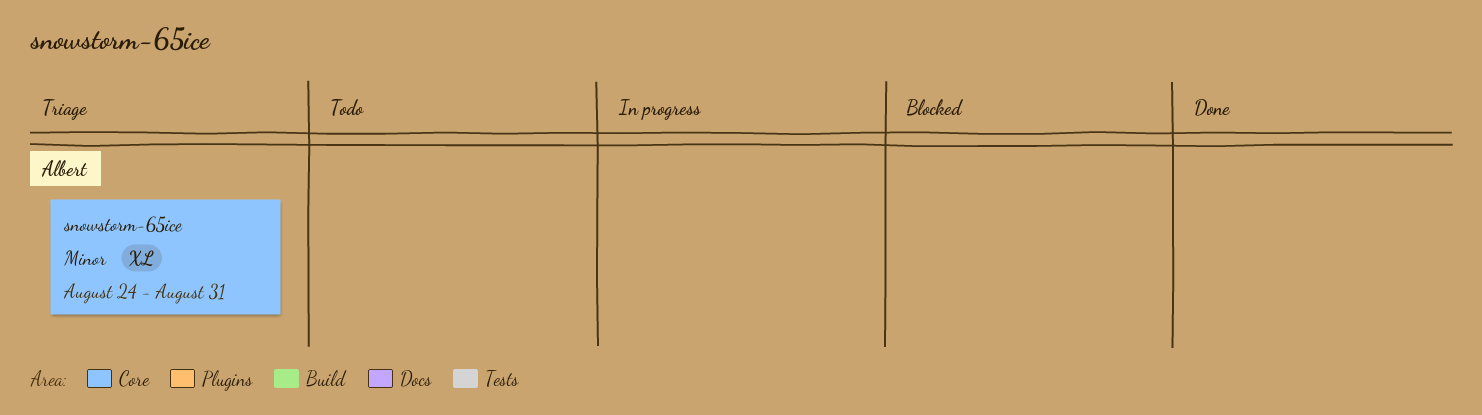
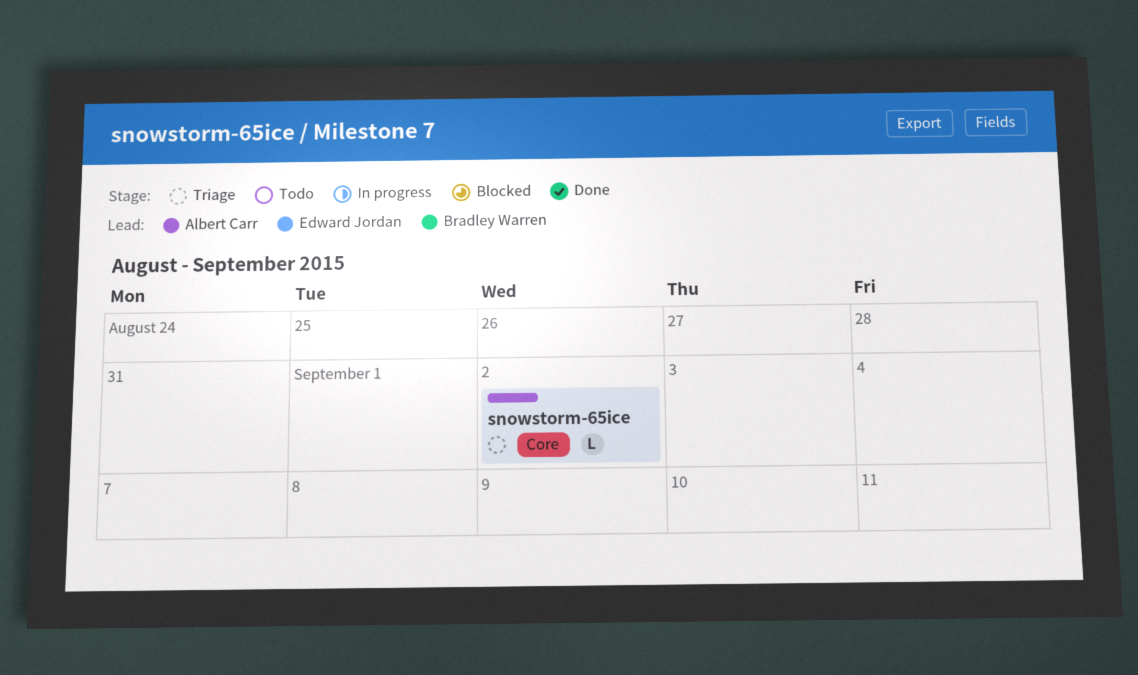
snowstorm-65ice, estimate: XL -> L
snowstorm-65ice, due: Aug 31 -> Sep 2

